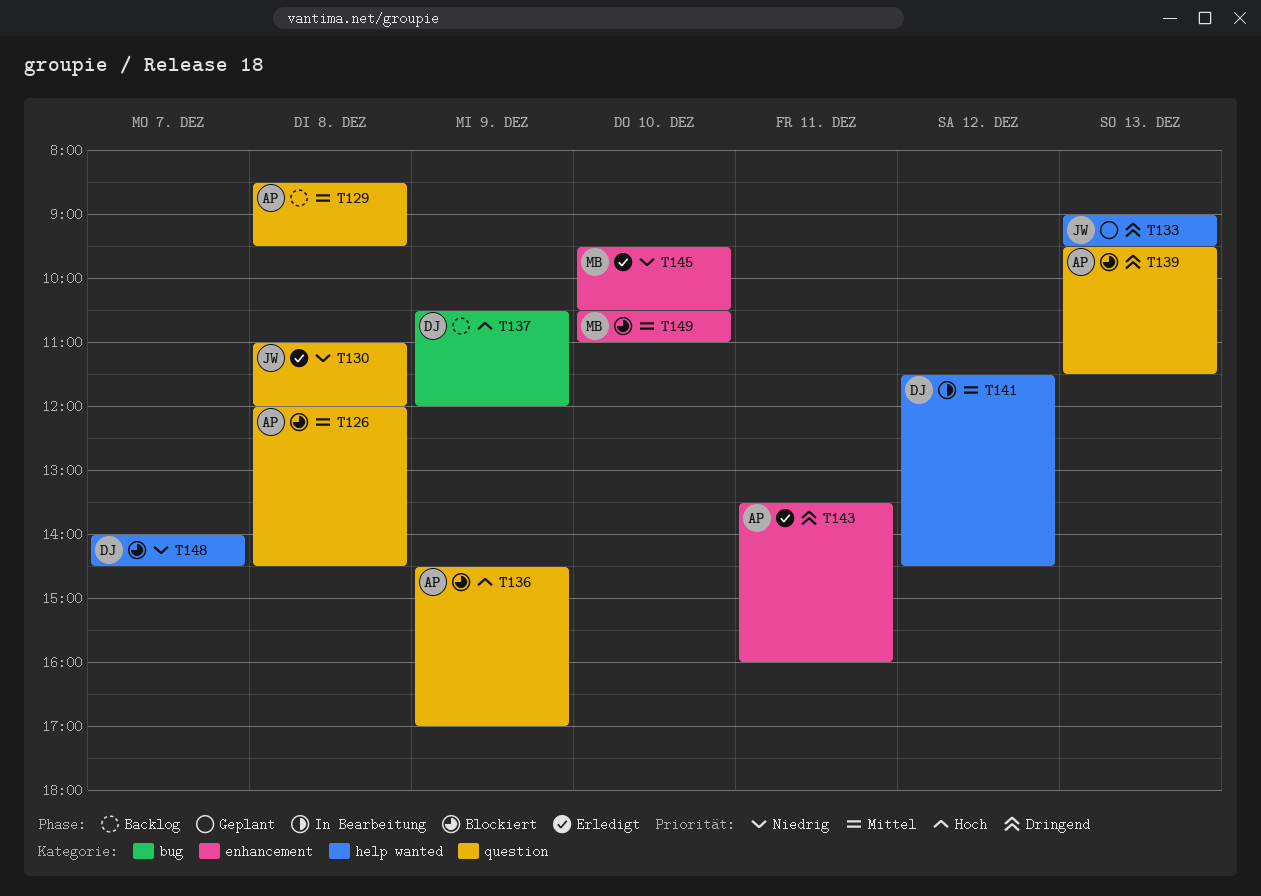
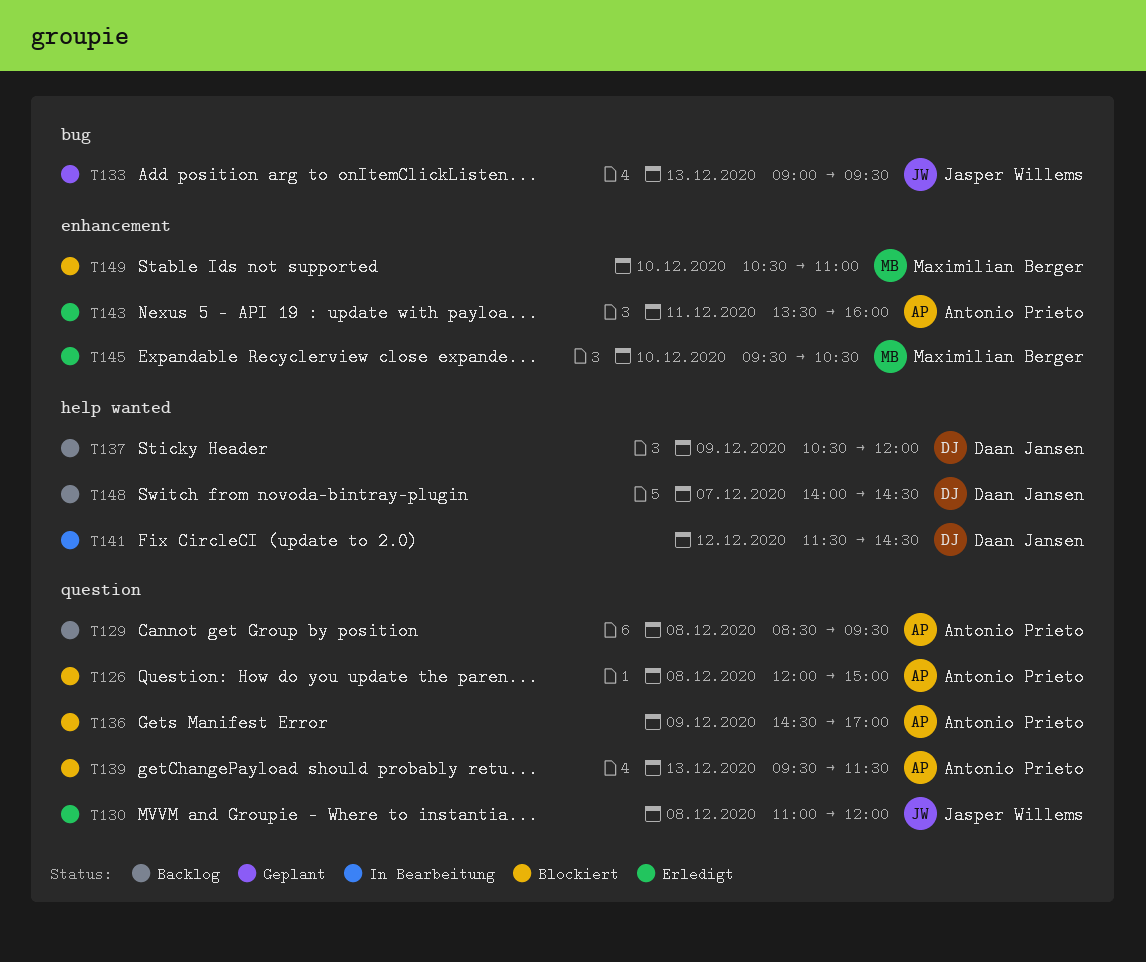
T126, ends: 14:30 -> 15:00
T133, label: help wanted -> bug
T137, label: bug -> help wanted
T148, status: Blockiert -> Backlog

